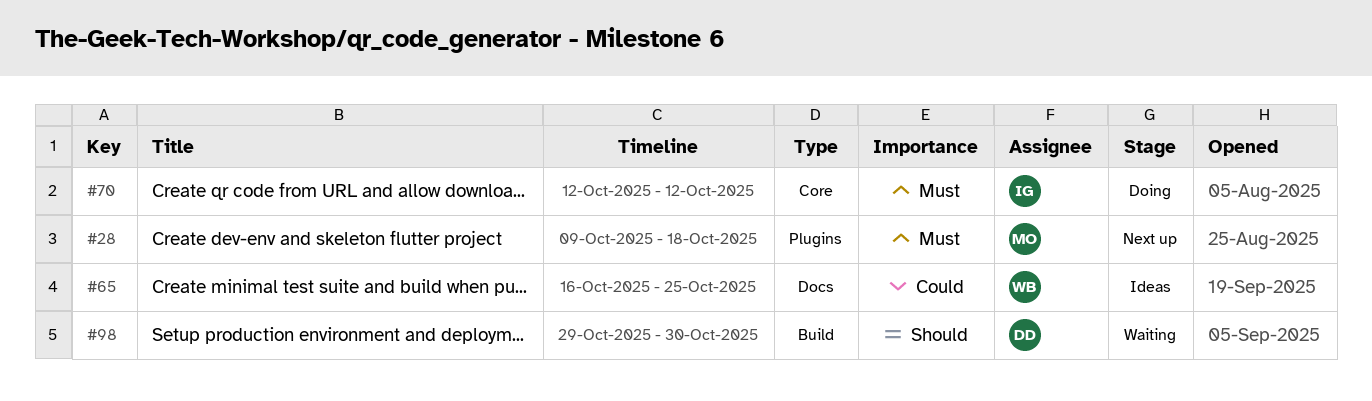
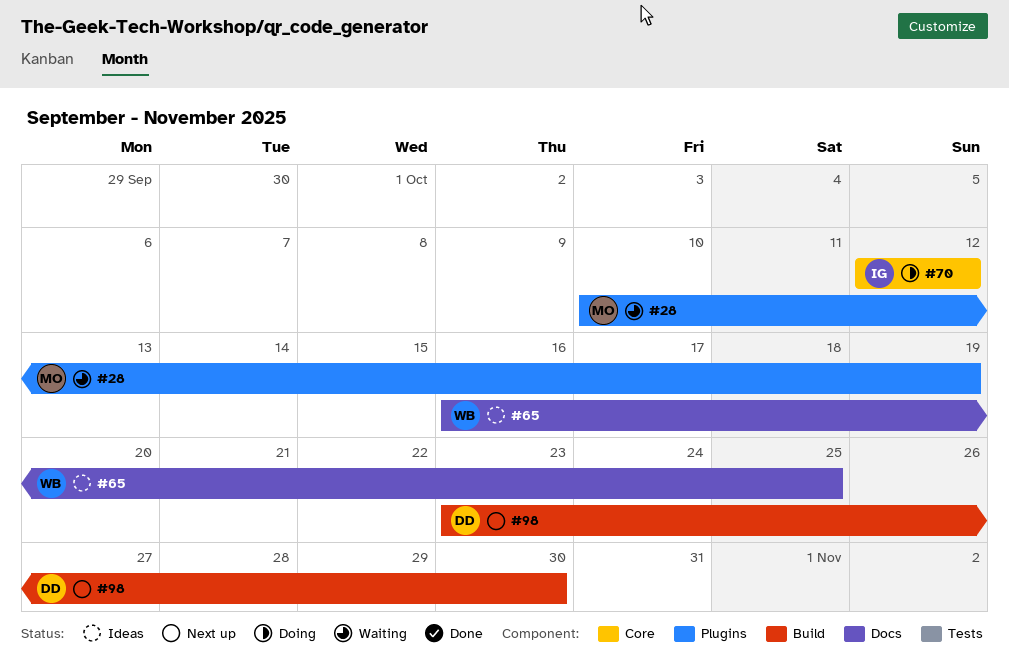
#28, status: Next up -> Waiting
#28, start: Oct 9 -> Oct 10
#28, due: Oct 18 -> Oct 19
#98, status: Waiting -> Next up
#98, start: Oct 29 -> Oct 23

